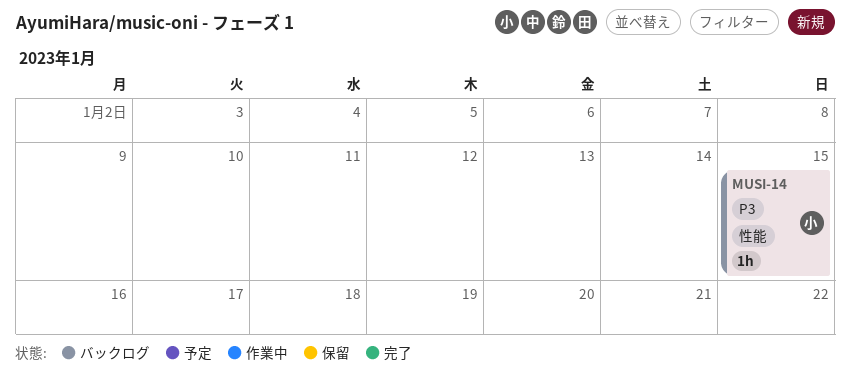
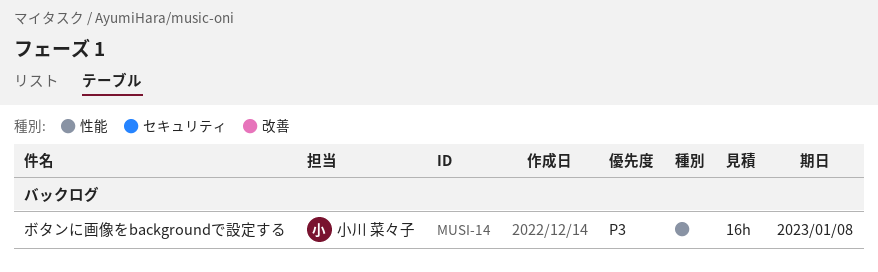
MUSI-14, estimate: 1h -> 16h
MUSI-14, due: Jan 15 -> Jan 8

